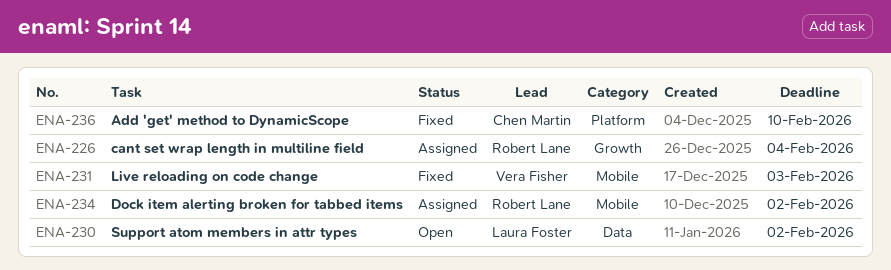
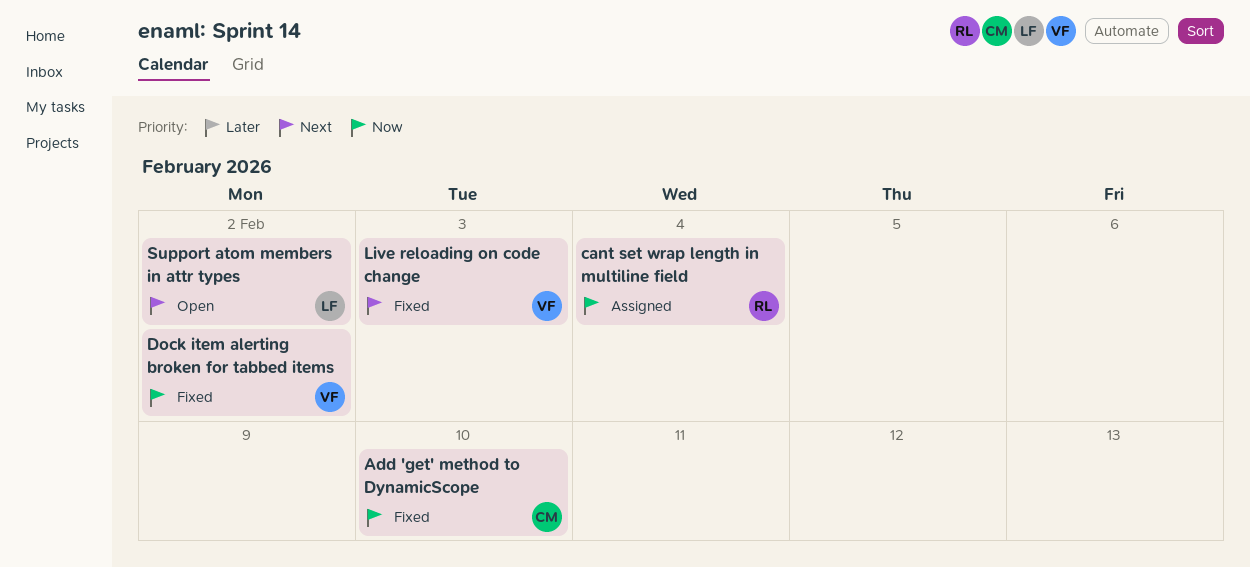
Dock item alerting broken for tabbed items, status: Assigned -> Fixed
Dock item alerting broken for tabbed items, owner: Robert Lane -> Vera Fisher

